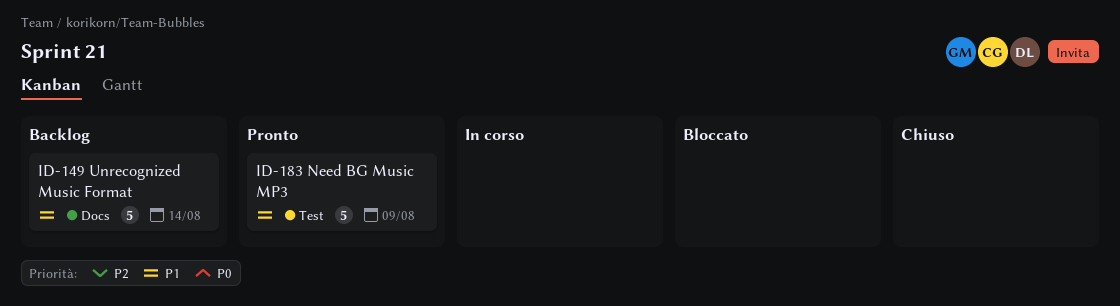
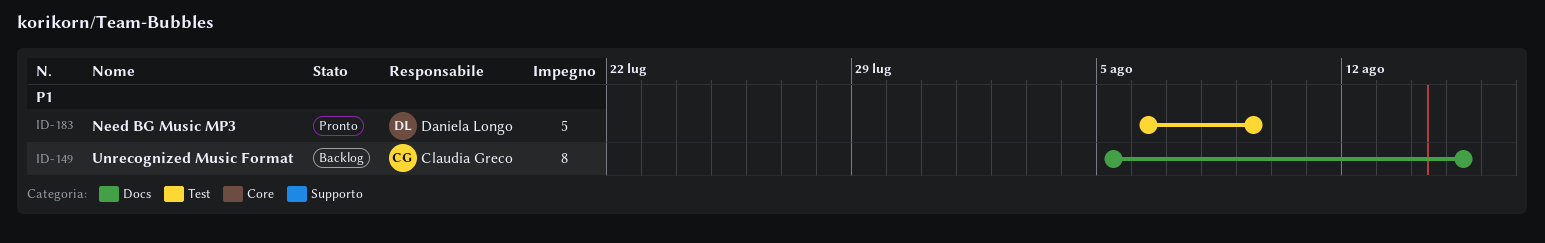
ID-149, estimate: 5 -> 8
ID-149, due: Aug 14 -> Aug 15

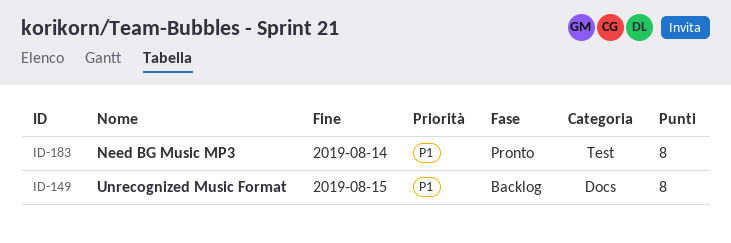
ID-183, estimate: 5 -> 8
ID-183, due: Aug 9 -> Aug 14

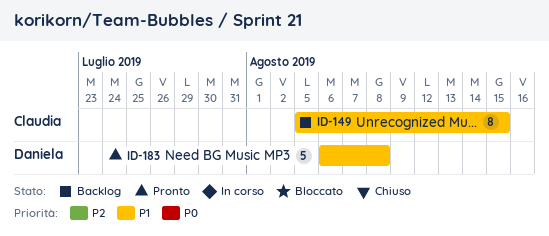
ID-183, estimate: 8 -> 5
ID-183, due: Aug 14 -> Aug 8

